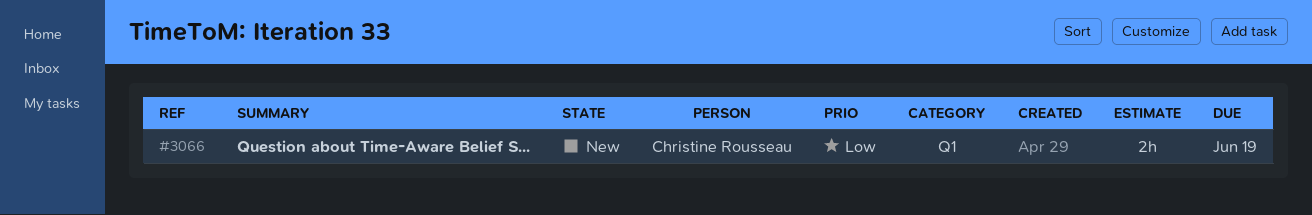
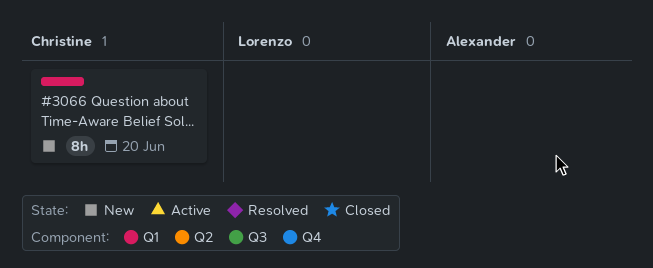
#3066, estimate: 2h -> 8h
#3066, due: Jun 19 -> Jun 20

